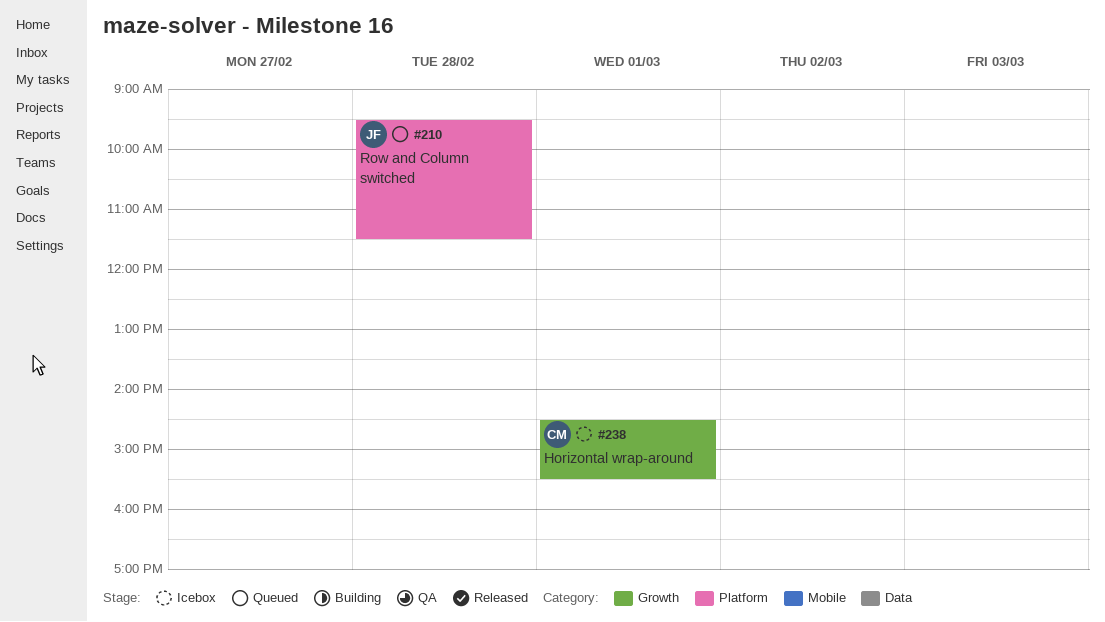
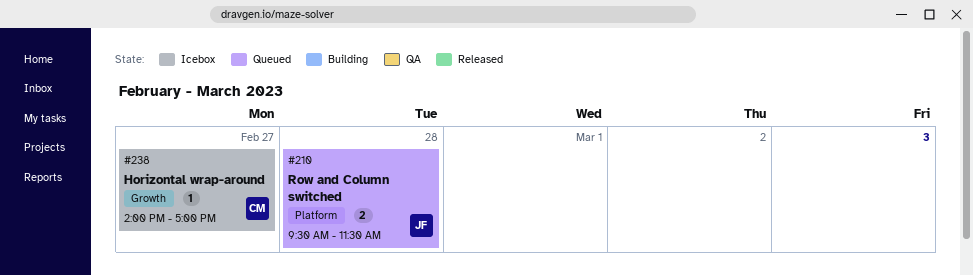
#238, day: Mar 1 -> Feb 27
#238, begins: 14:30 -> 14:00
#238, ends: 15:30 -> 17:00

